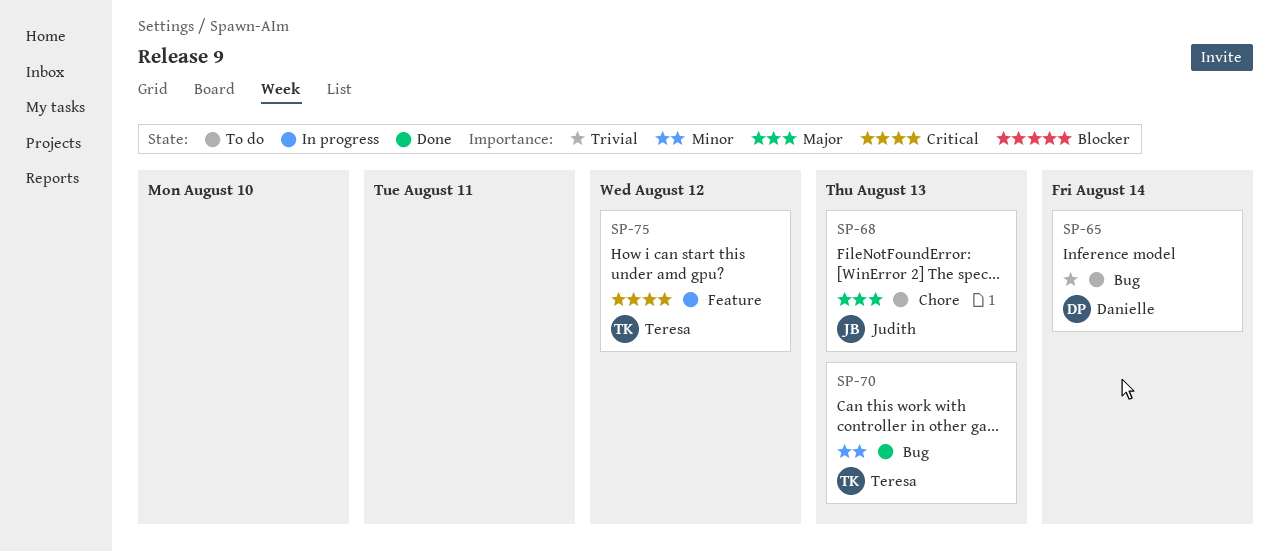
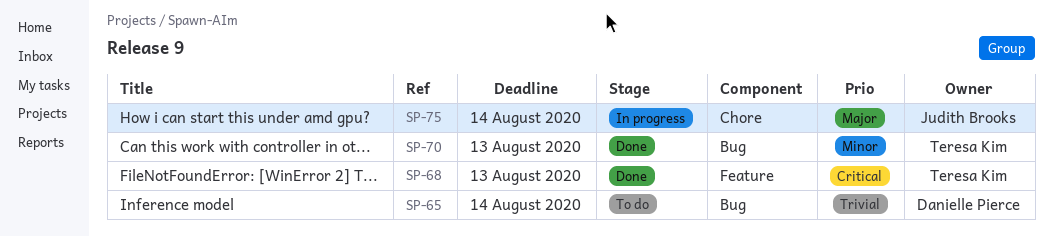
SP-68, status: To do -> Done
SP-68, owner: Judith Brooks -> Teresa Kim
SP-68, priority: Major -> Critical
SP-68, label: Chore -> Feature
SP-75, owner: Teresa Kim -> Judith Brooks
SP-75, priority: Critical -> Major
SP-75, label: Feature -> Chore
SP-75, due: Aug 12 -> Aug 14

